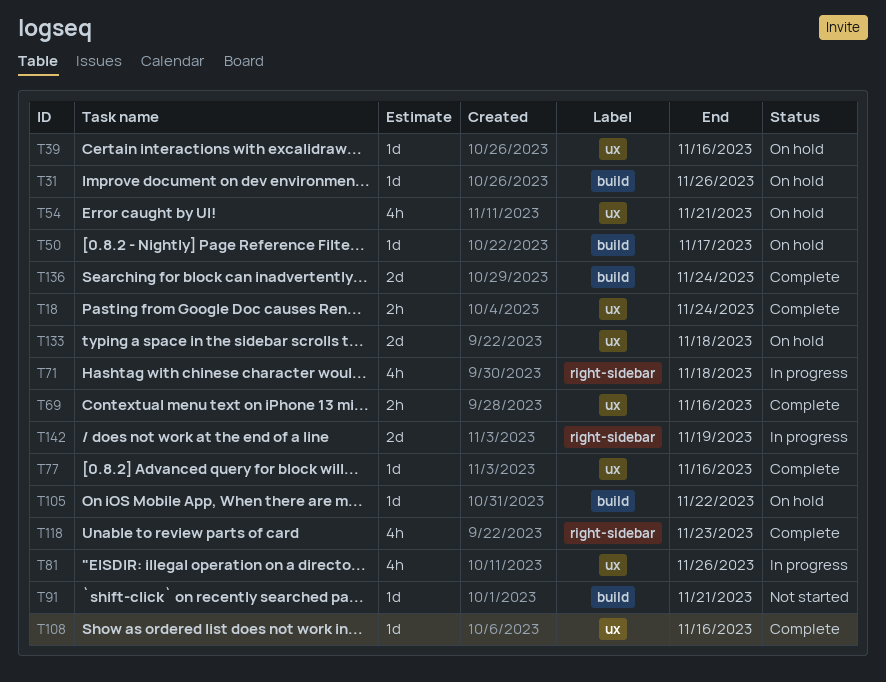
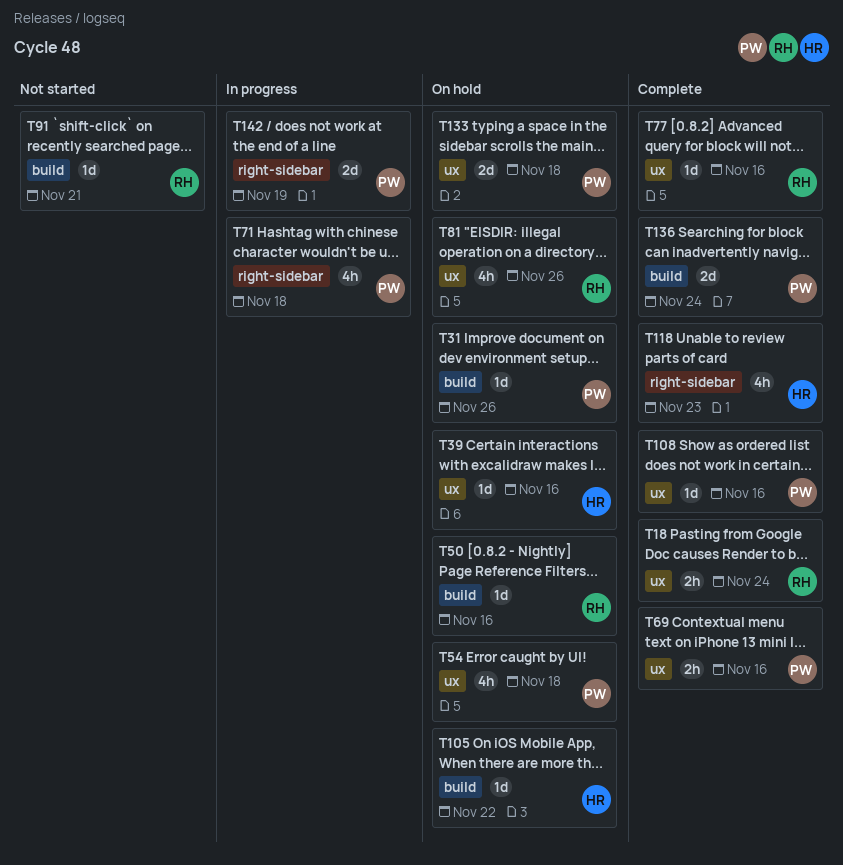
T50, due: Nov 17 -> Nov 16
T54, due: Nov 21 -> Nov 18
T81, status: In progress -> On hold

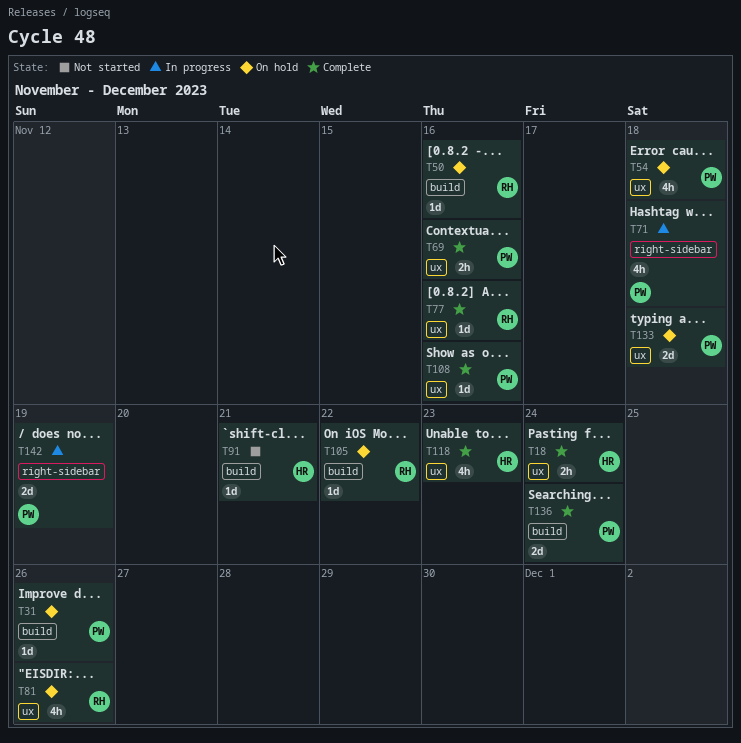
T18, owner: RH -> HR
T39: present -> none
T91, owner: RH -> HR
T105, owner: HR -> RH
T118, label: right-sidebar -> ux

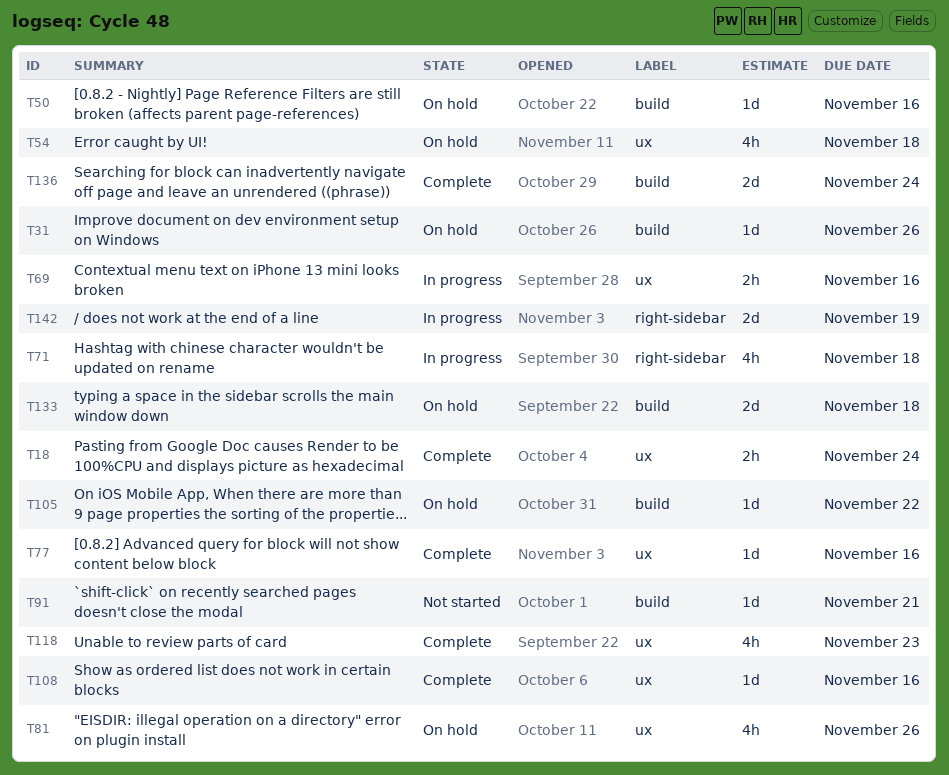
T69, status: Complete -> In progress
T133, label: ux -> build

